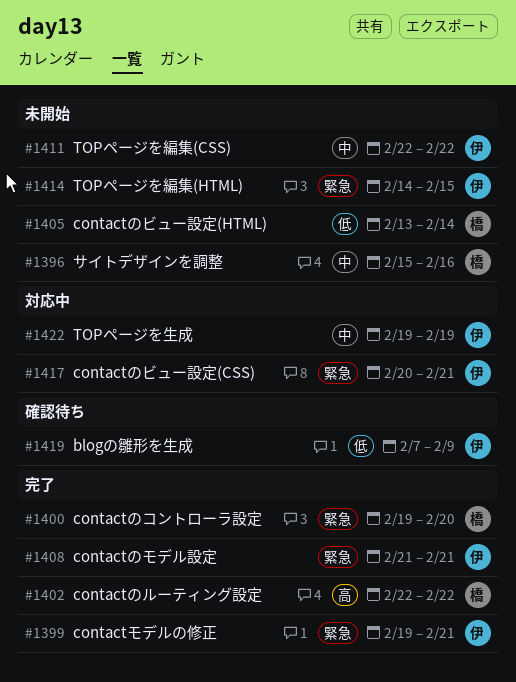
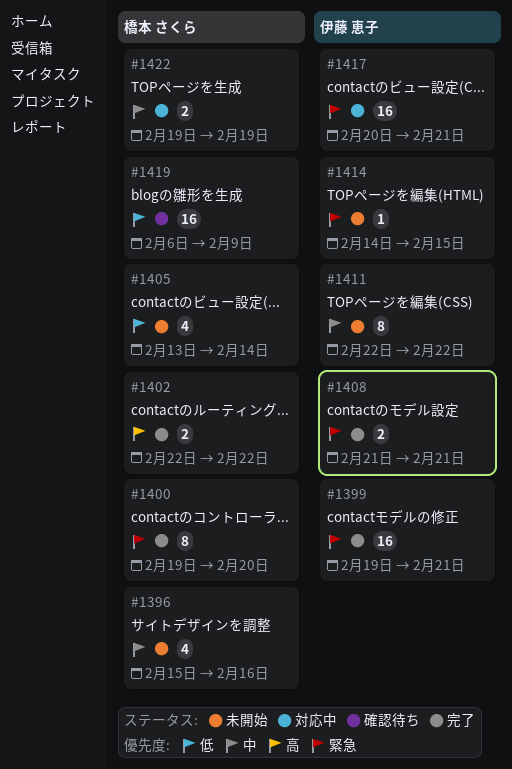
#1419, owner: 伊藤 恵子 -> 橋本 さくら
#1419, start: Feb 7 -> Feb 6
#1422, owner: 伊藤 恵子 -> 橋本 さくら

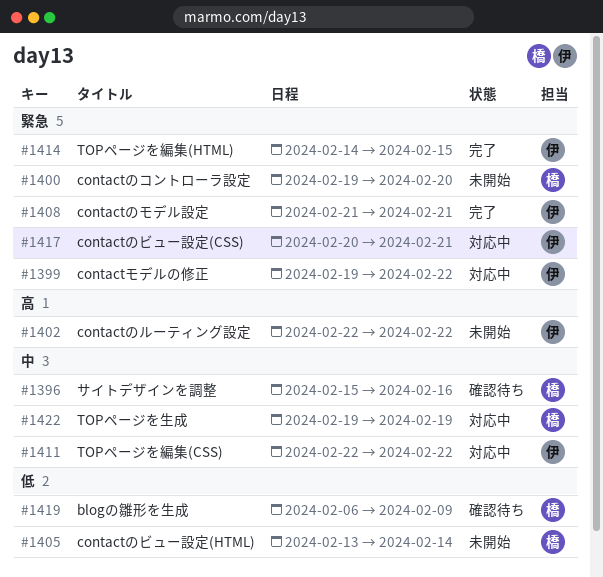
#1396, status: 未開始 -> 確認待ち
#1399, status: 完了 -> 対応中
#1399, due: Feb 21 -> Feb 22
#1400, status: 完了 -> 未開始
#1402, status: 完了 -> 未開始
#1402, owner: 橋本 さくら -> 伊藤 恵子
#1411, status: 未開始 -> 対応中
#1414, status: 未開始 -> 完了

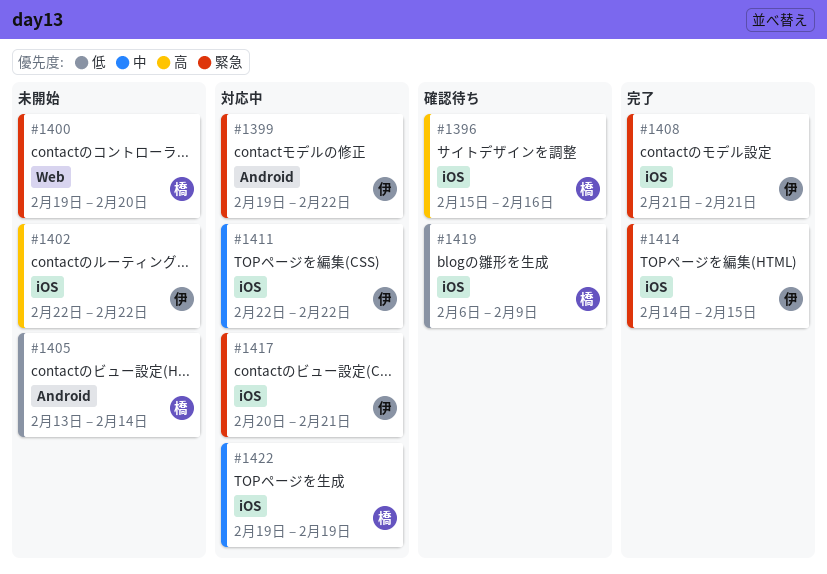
#1396, priority: 中 -> 高

